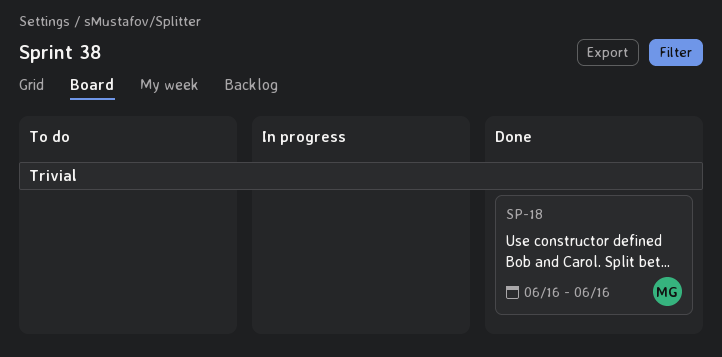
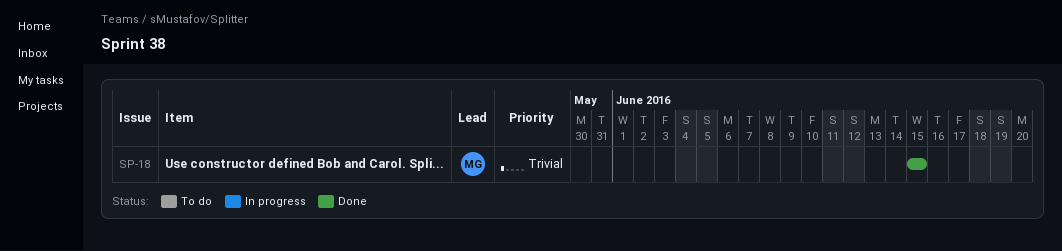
SP-18, start: Jun 16 -> Jun 15
SP-18, due: Jun 16 -> Jun 15

